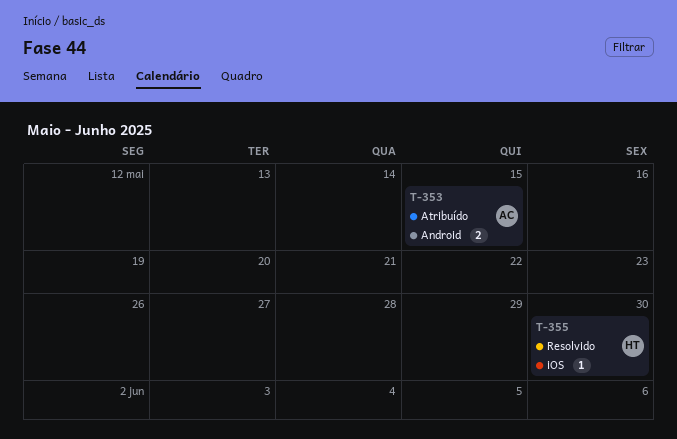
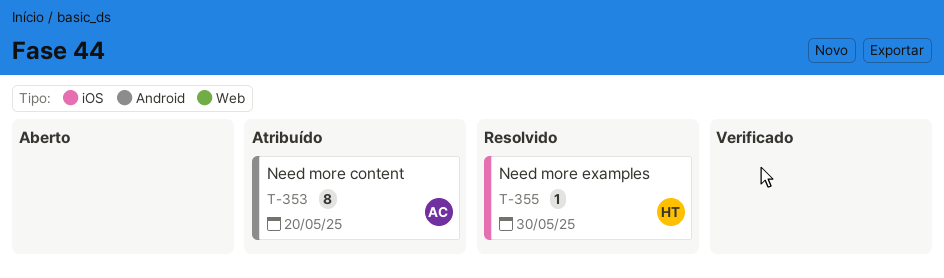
T-353, estimate: 2 -> 8
T-353, due: May 15 -> May 20

